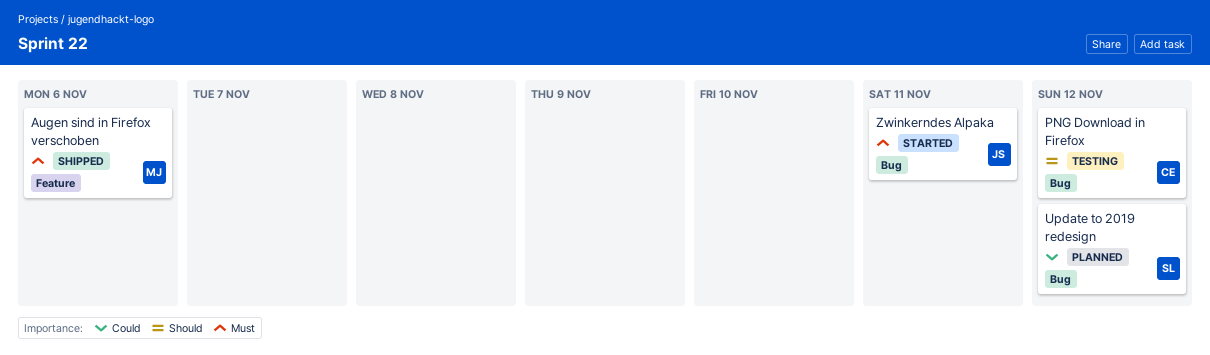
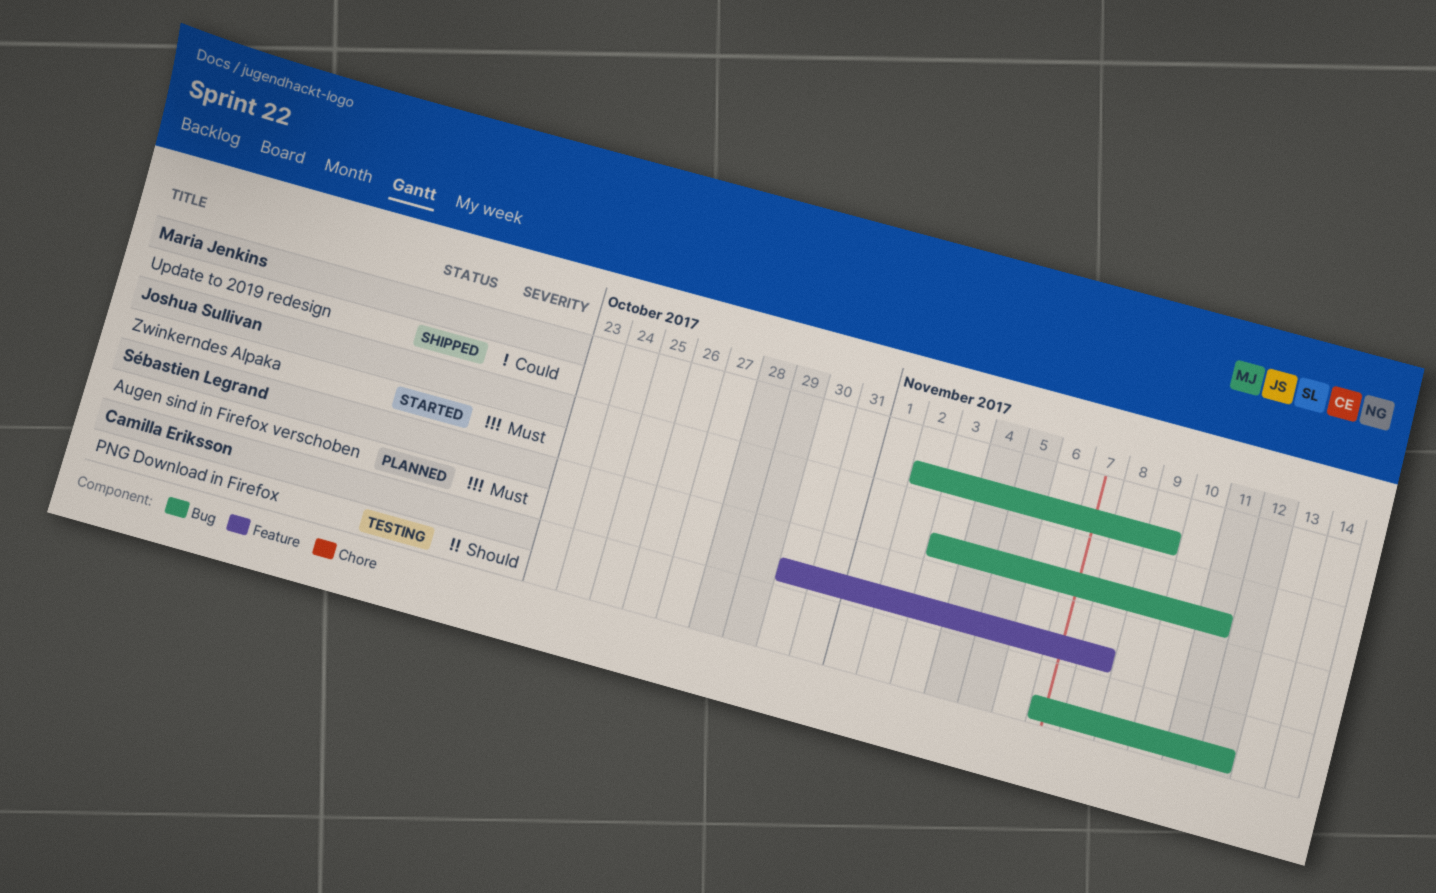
Augen sind in Firefox verschoben, status: Shipped -> Planned
Augen sind in Firefox verschoben, owner: Maria Jenkins -> Sébastien Legrand
Augen sind in Firefox verschoben, due: Nov 6 -> Nov 8
Update to 2019 redesign, status: Planned -> Shipped
Update to 2019 redesign, owner: Sébastien Legrand -> Maria Jenkins
Update to 2019 redesign, due: Nov 12 -> Nov 9

